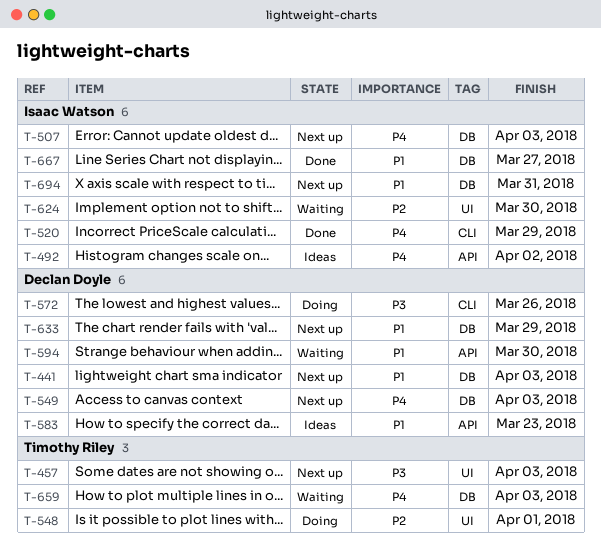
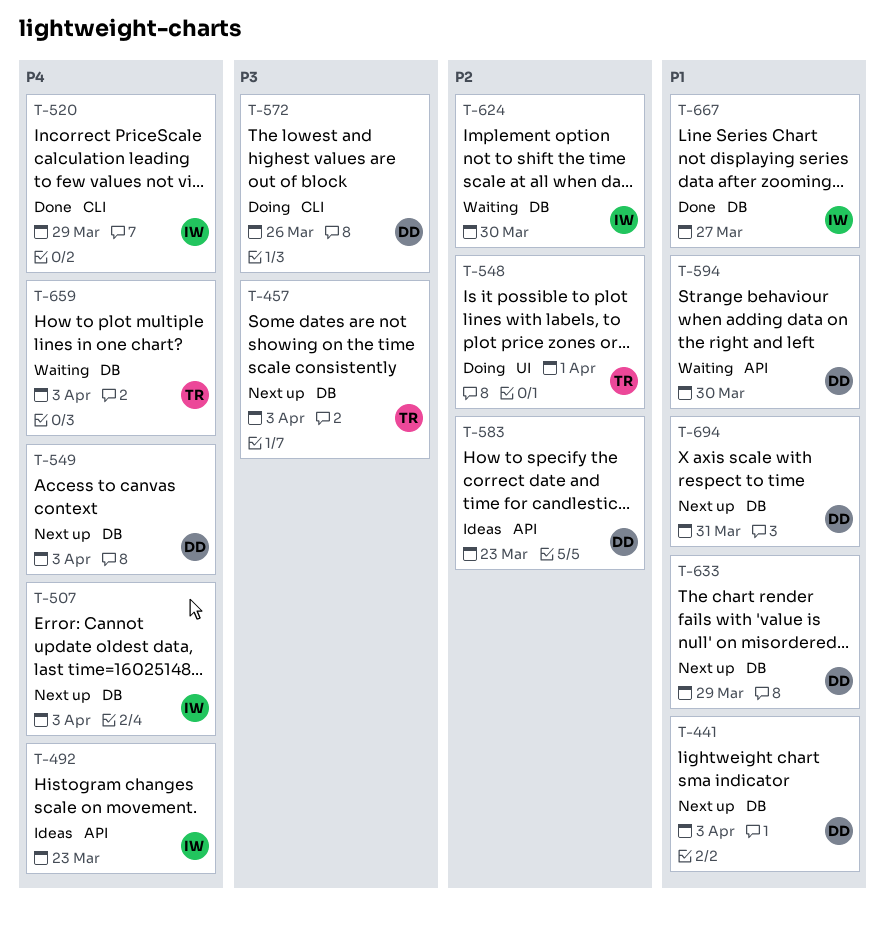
T-457, label: UI -> DB
T-492, due: Apr 2 -> Mar 23
T-583, priority: P1 -> P2
T-624, label: UI -> DB
T-694, owner: Isaac Watson -> Declan Doyle

